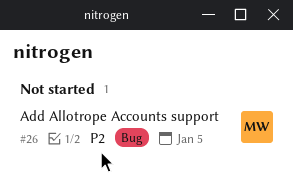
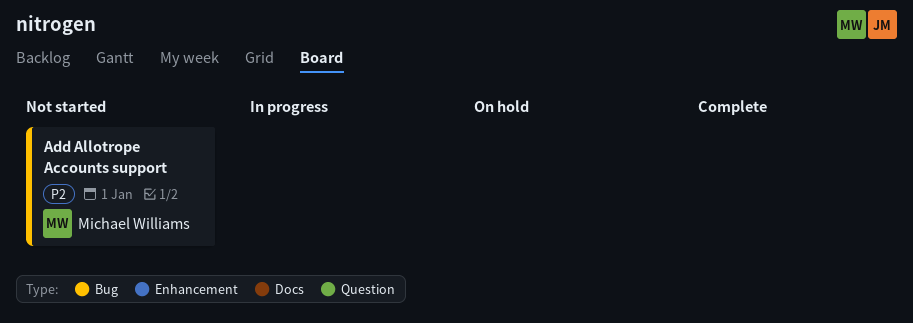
Add Allotrope Accounts support, due: Jan 5 -> Jan 1

